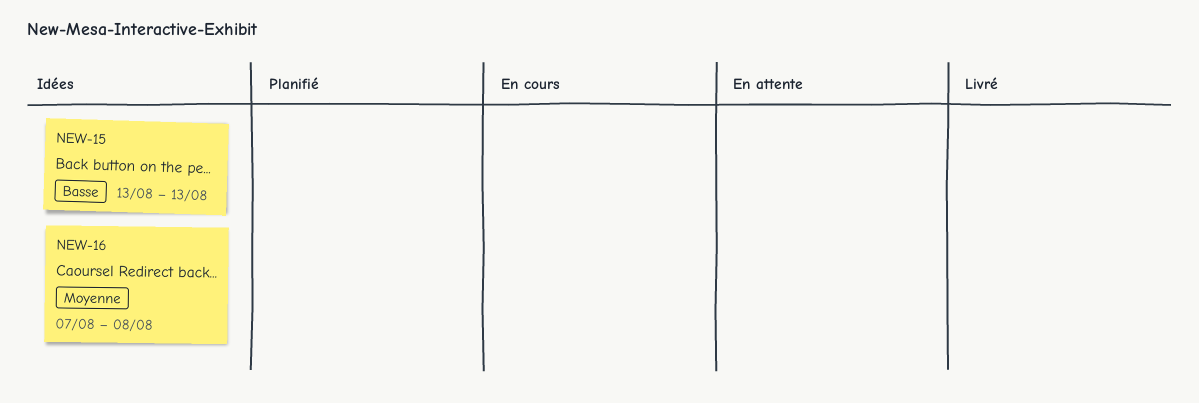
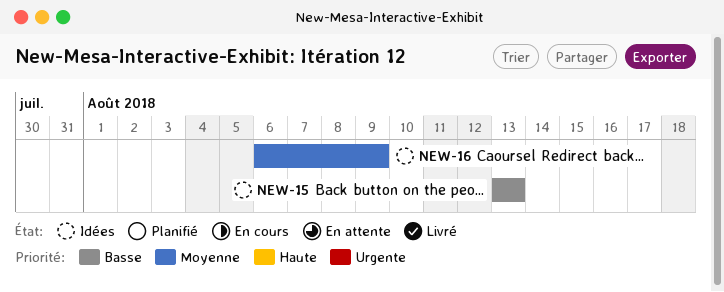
NEW-16, start: Aug 7 -> Aug 6
NEW-16, due: Aug 8 -> Aug 9

